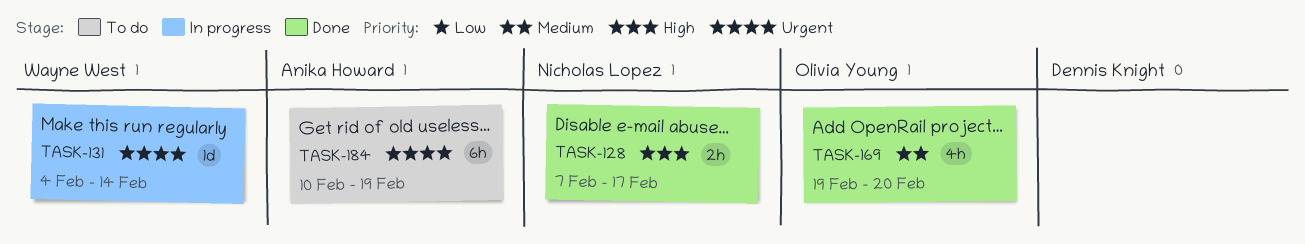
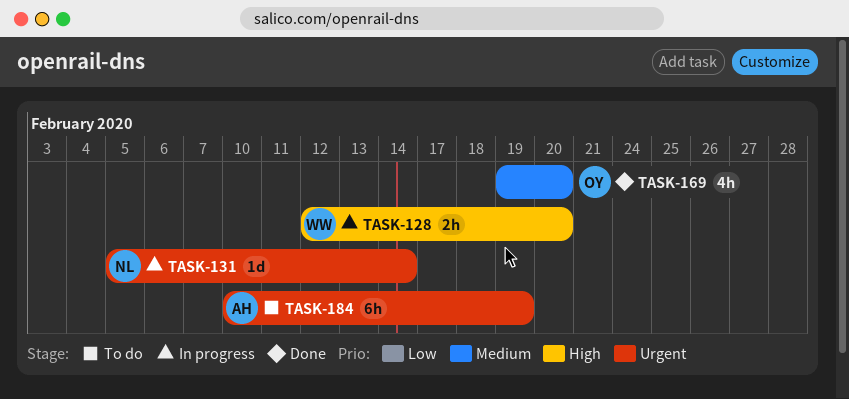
TASK-128, status: Done -> In progress
TASK-128, owner: Nicholas Lopez -> Wayne West
TASK-128, start: Feb 7 -> Feb 12
TASK-128, due: Feb 17 -> Feb 20
TASK-131, owner: Wayne West -> Nicholas Lopez
TASK-131, start: Feb 4 -> Feb 5

